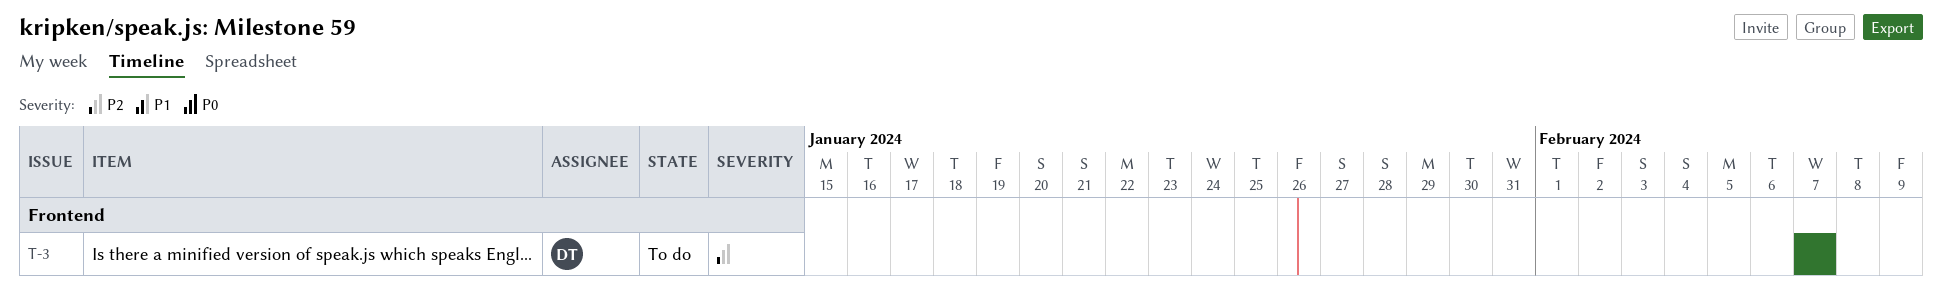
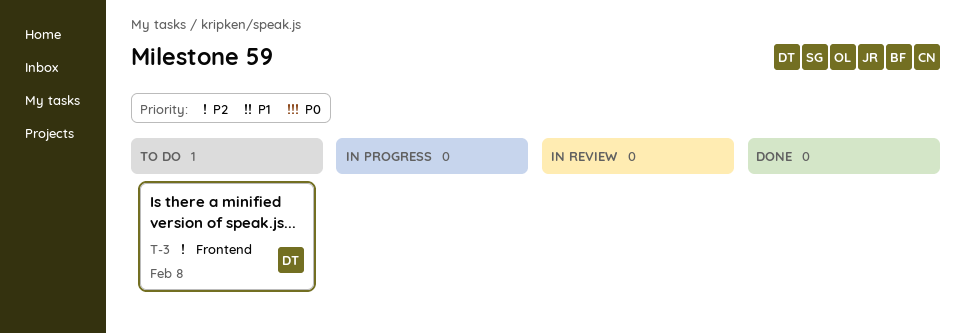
T-3, due: Feb 7 -> Feb 8

